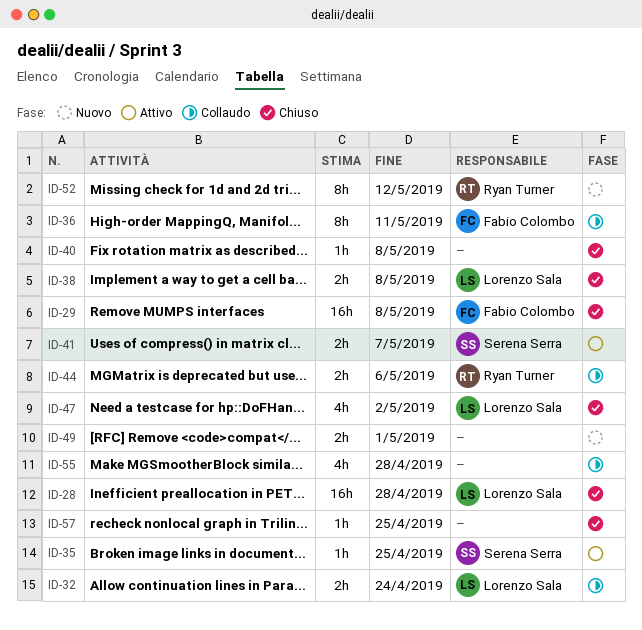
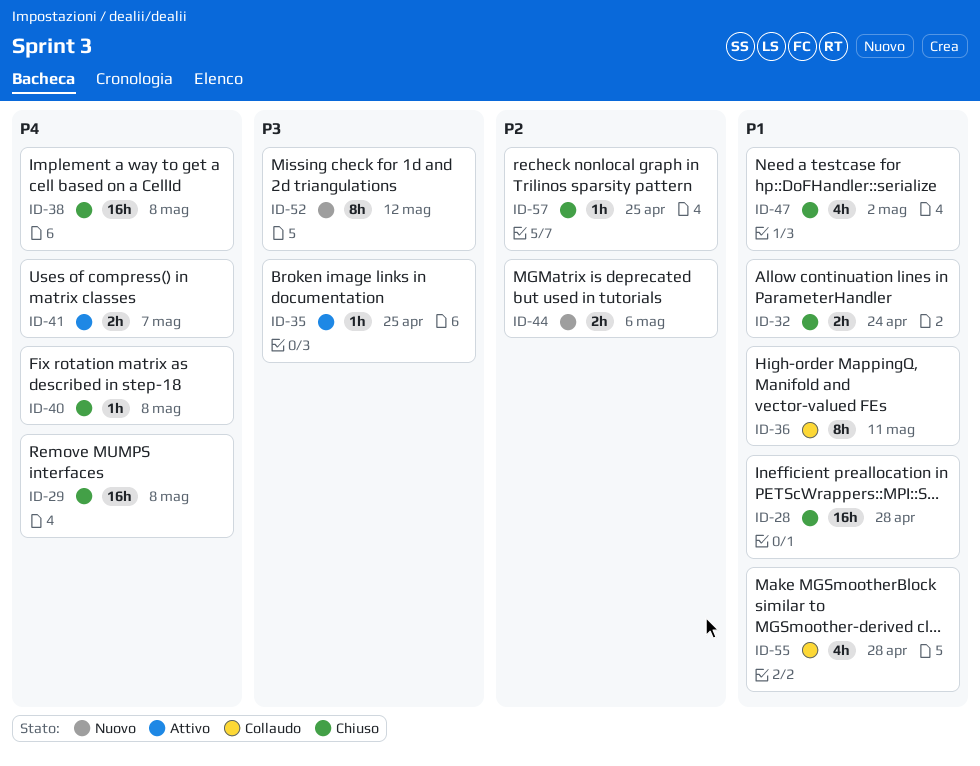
ID-32, status: Collaudo -> Chiuso
ID-38, estimate: 2h -> 16h
ID-44, status: Collaudo -> Nuovo
ID-49: present -> none

